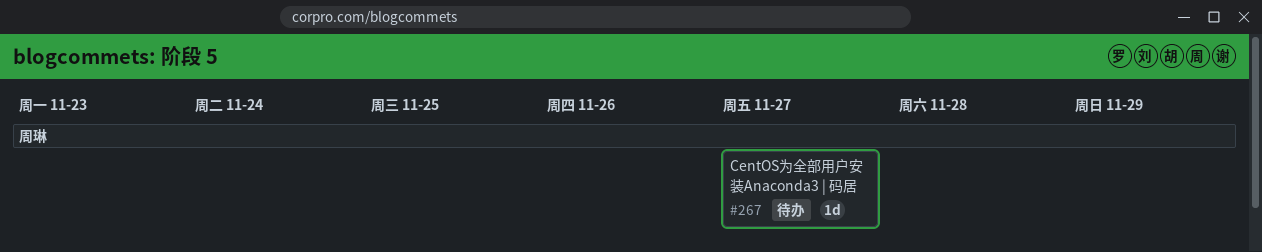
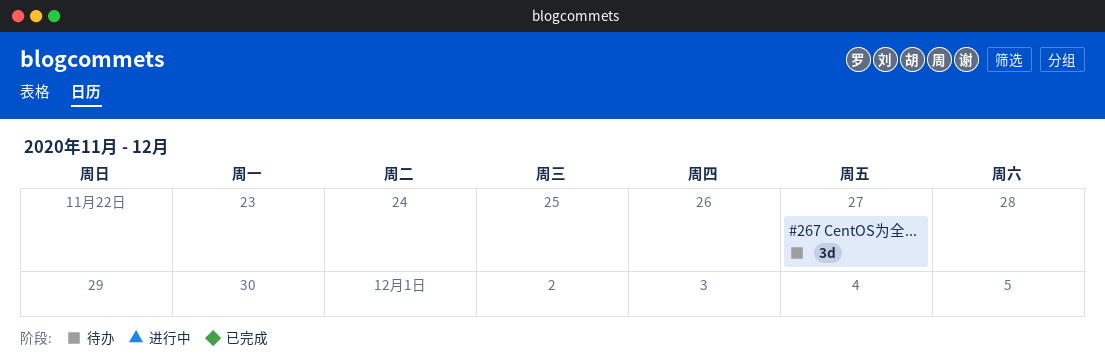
#267, estimate: 1d -> 3d

